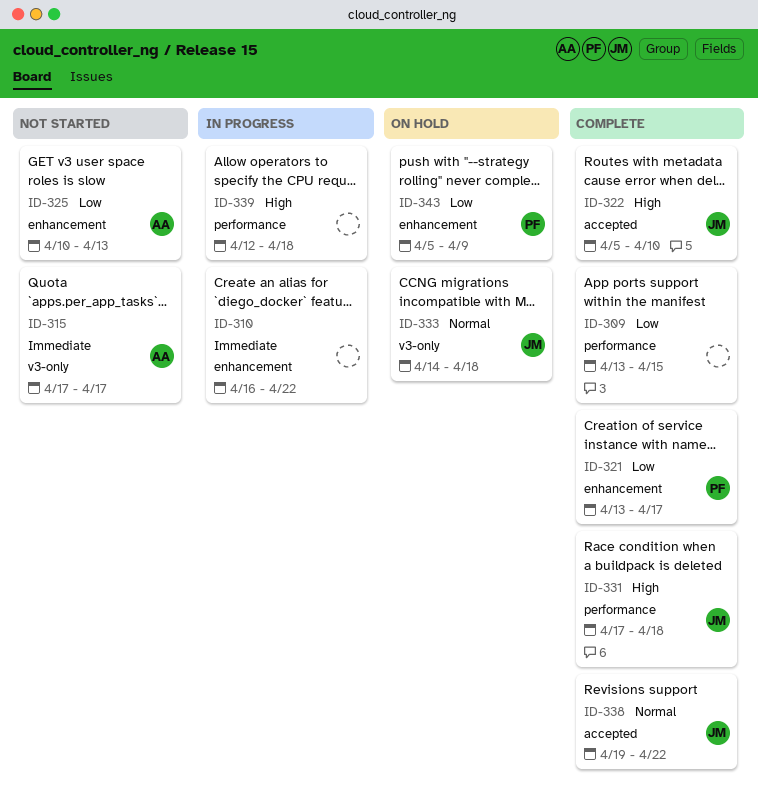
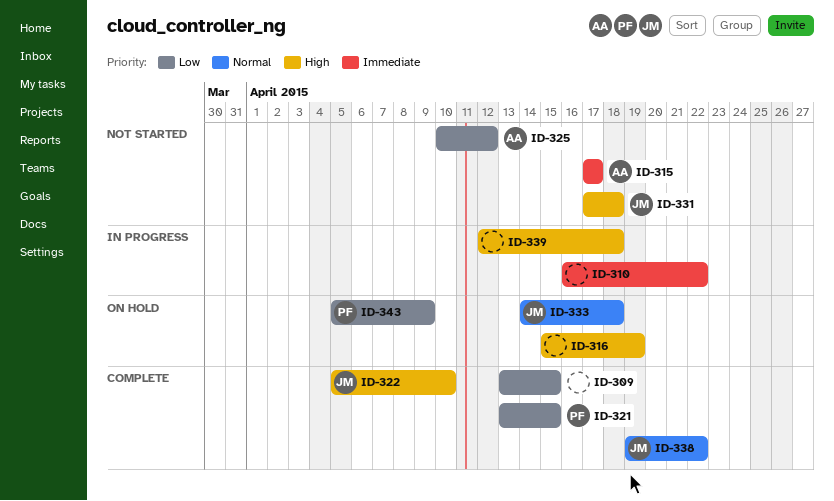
ID-316: none -> present
ID-321, due: Apr 17 -> Apr 15
ID-325, due: Apr 13 -> Apr 12
ID-331, status: Complete -> Not started

